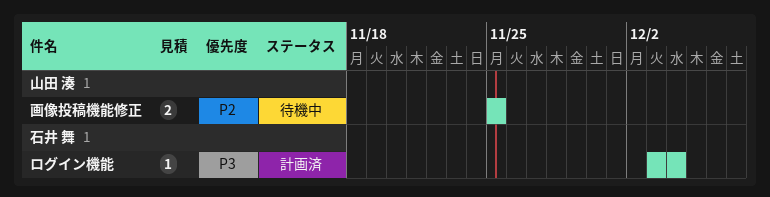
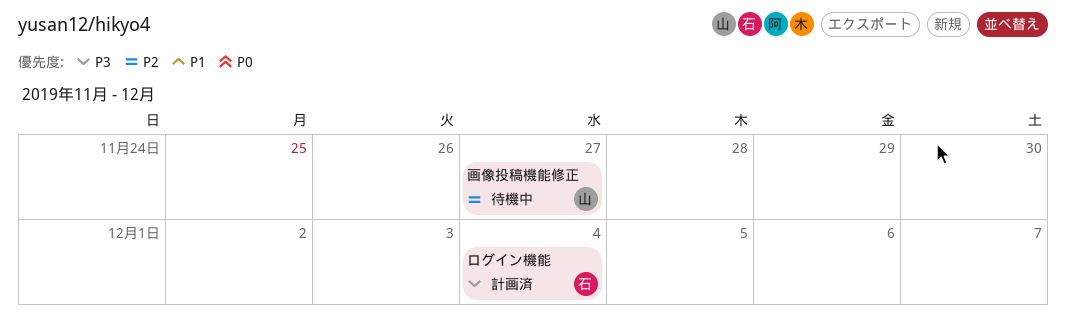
画像投稿機能修正, due: Nov 25 -> Nov 27

